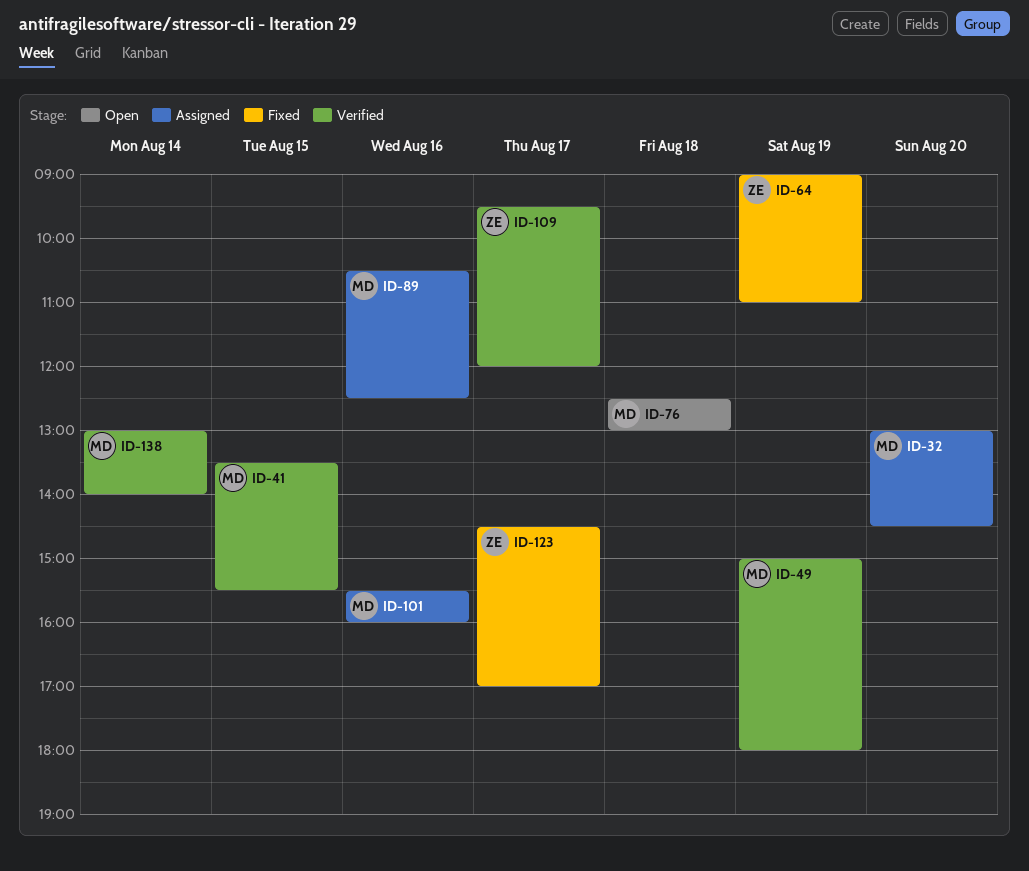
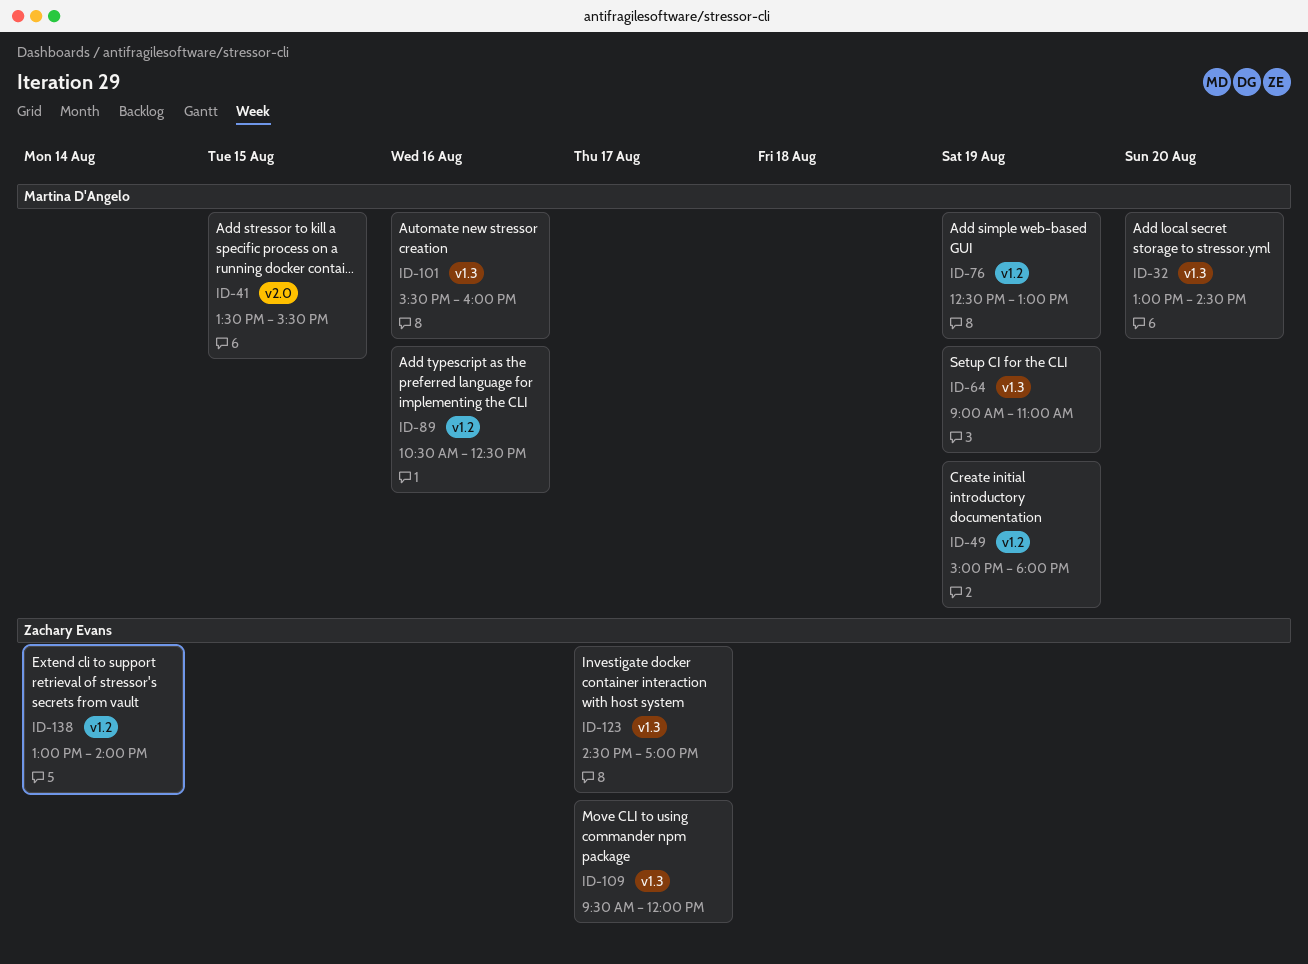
ID-64, owner: Zachary Evans -> Martina D'Angelo
ID-76, day: Aug 18 -> Aug 19
ID-138, owner: Martina D'Angelo -> Zachary Evans

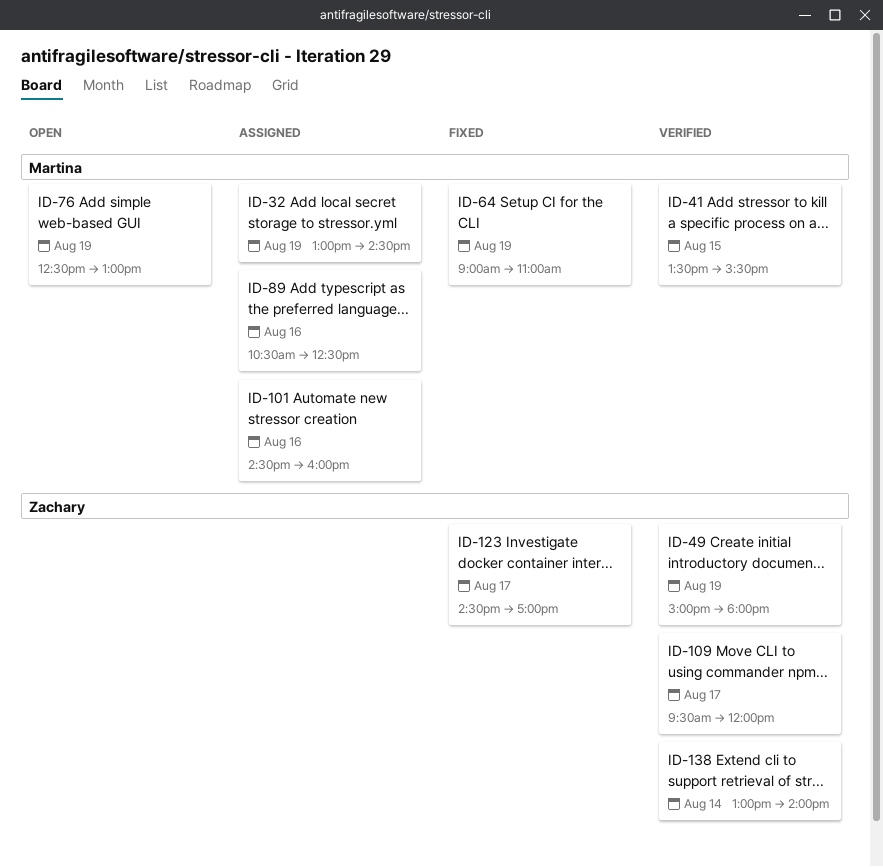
ID-32, day: Aug 20 -> Aug 19
ID-49, owner: Martina D'Angelo -> Zachary Evans
ID-101, begins: 15:30 -> 14:30

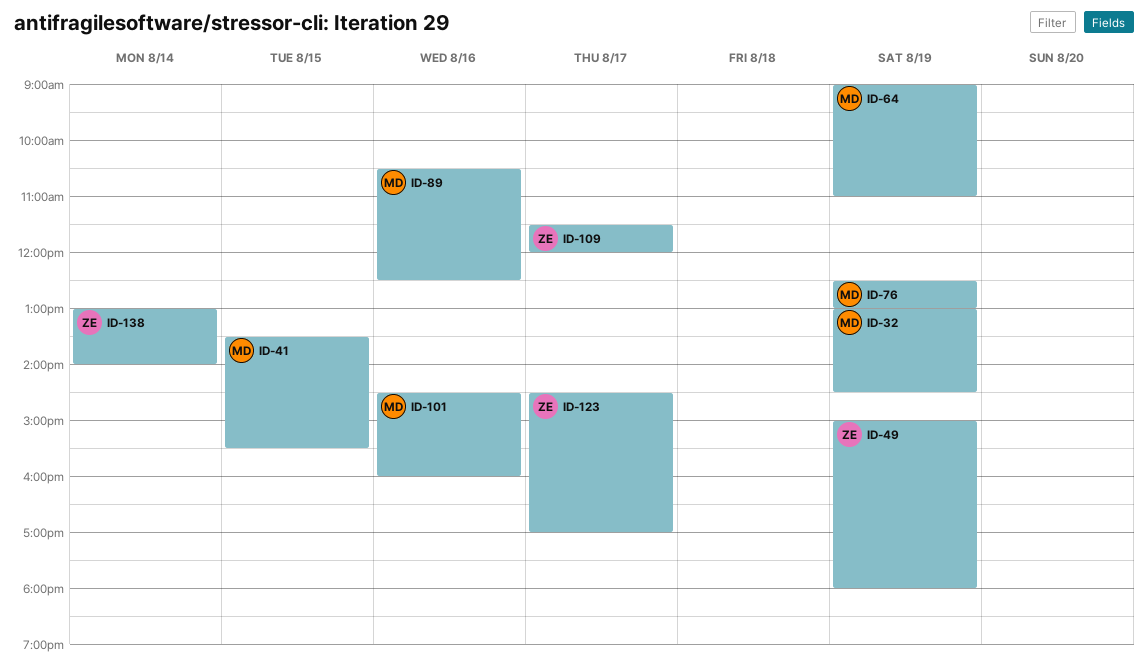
ID-109, begins: 09:30 -> 11:30

